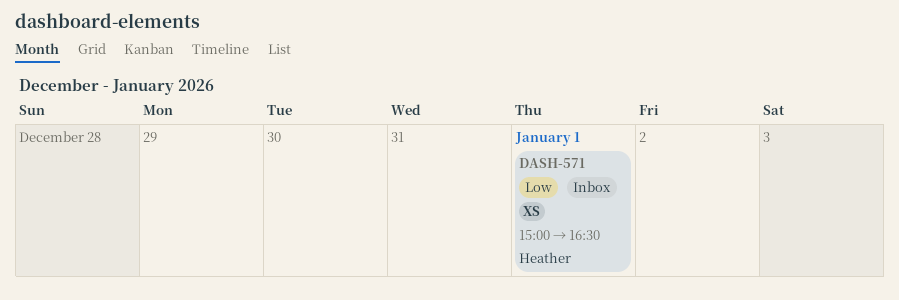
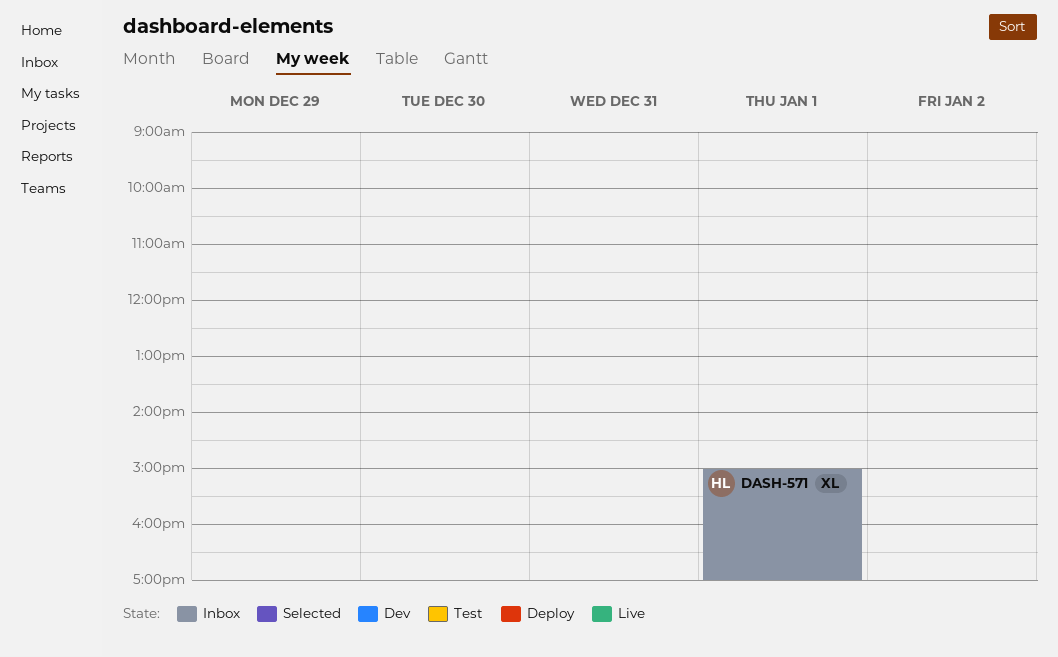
DASH-571, estimate: XS -> XL
DASH-571, ends: 16:30 -> 17:00

